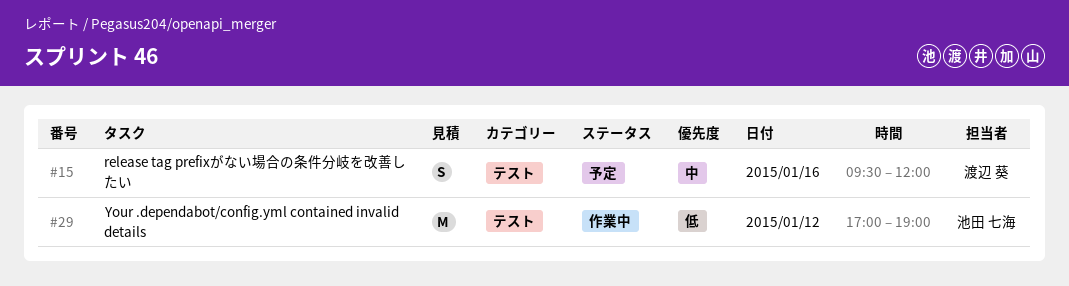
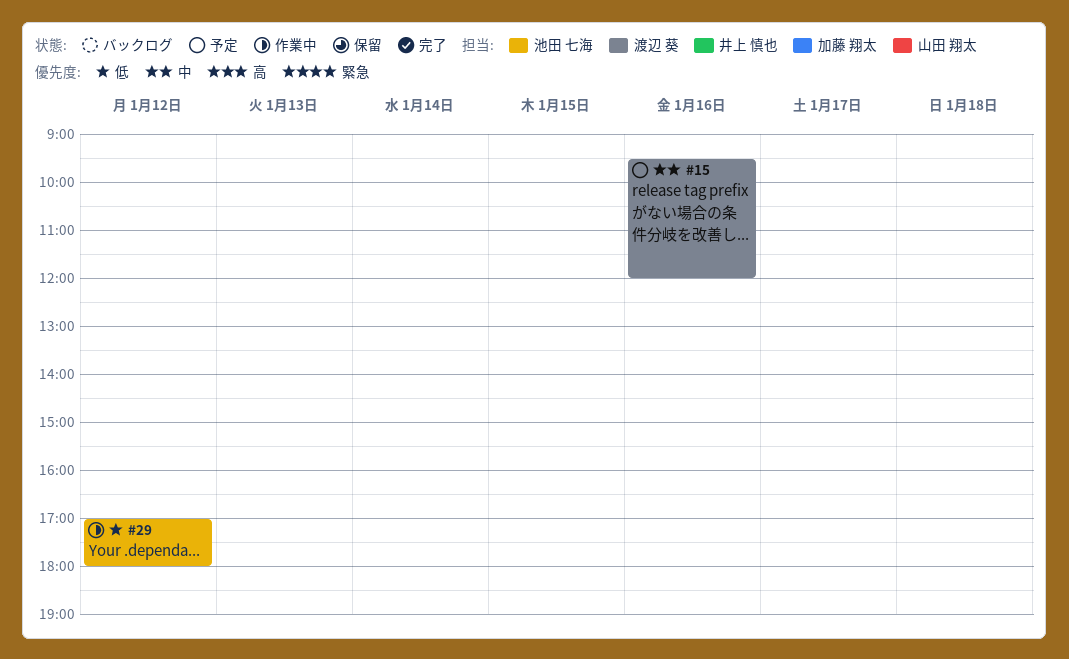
#29, ends: 19:00 -> 18:00

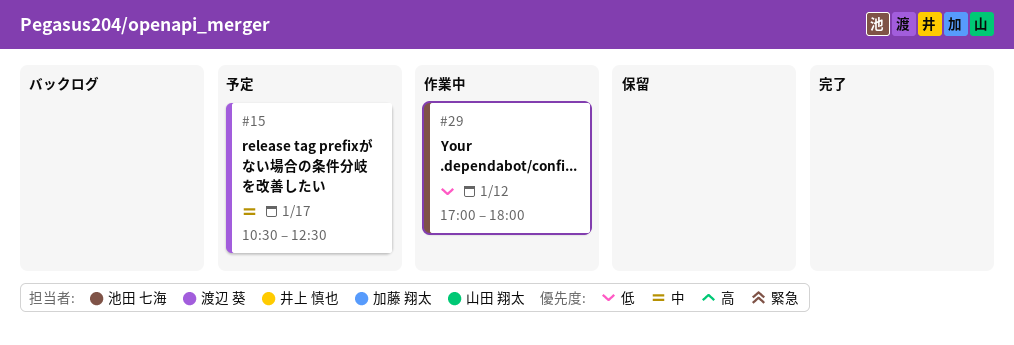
#15, day: Jan 16 -> Jan 17
#15, begins: 09:30 -> 10:30
#15, ends: 12:00 -> 12:30

